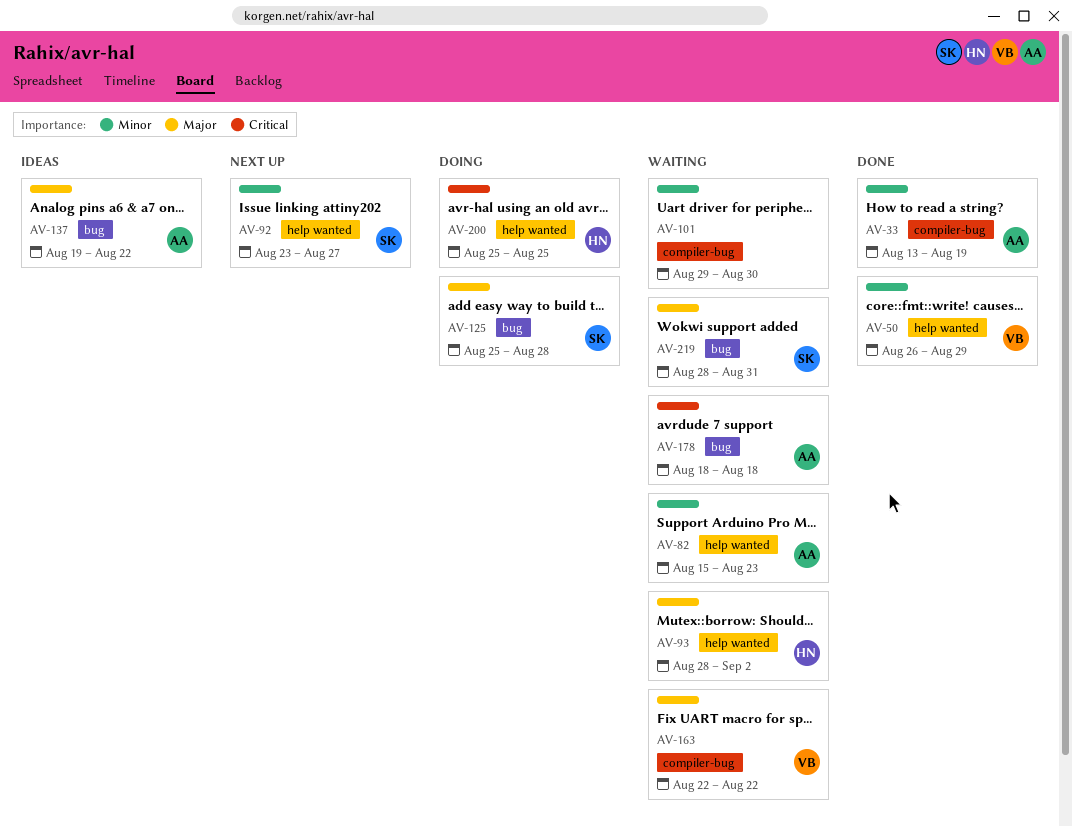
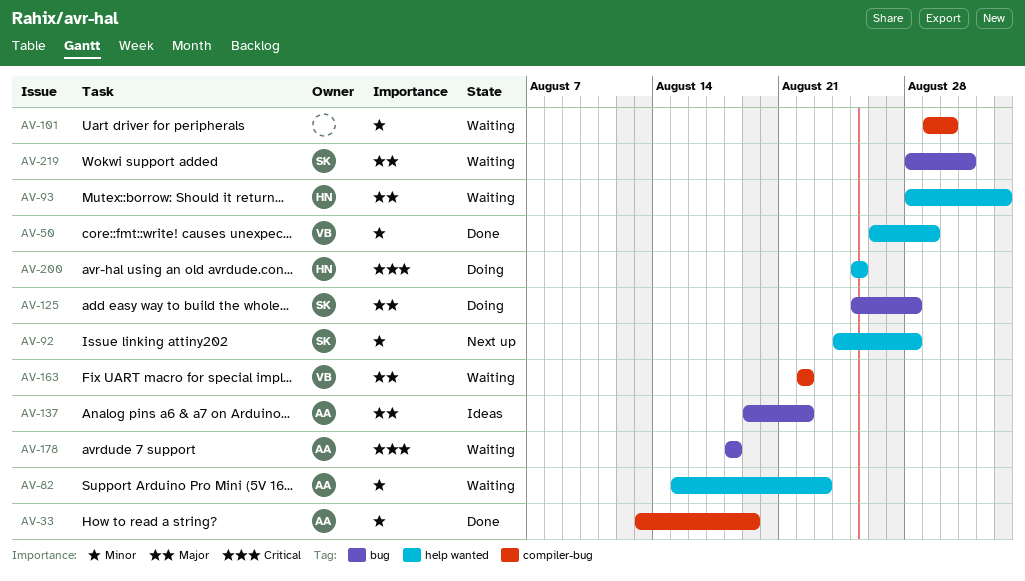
AV-92, start: Aug 23 -> Aug 24
AV-92, due: Aug 27 -> Aug 28

